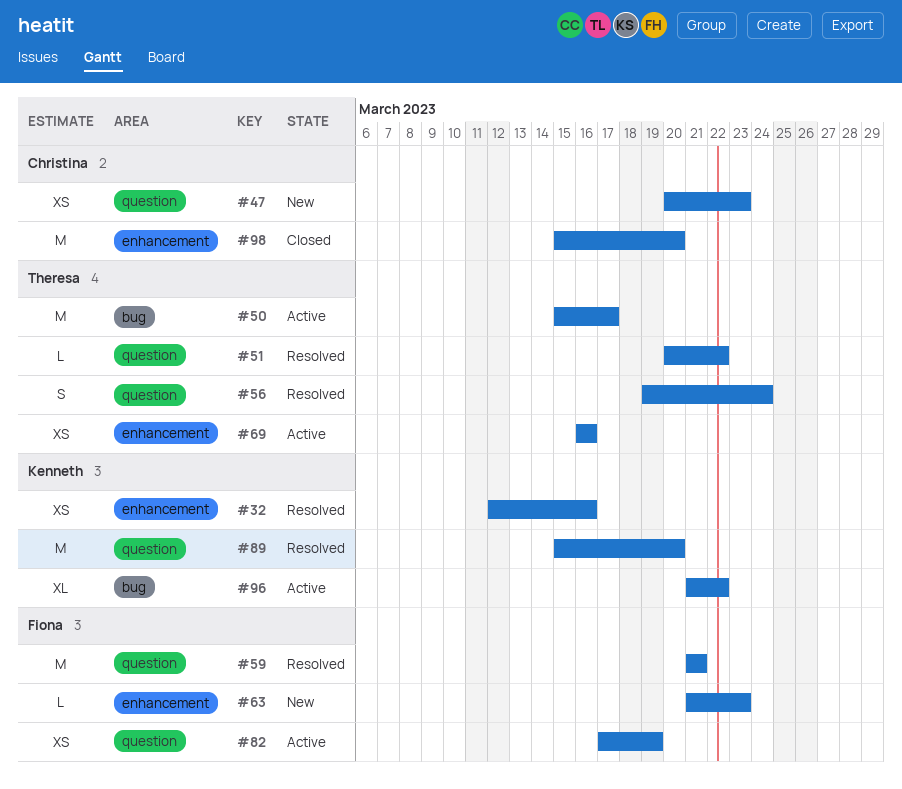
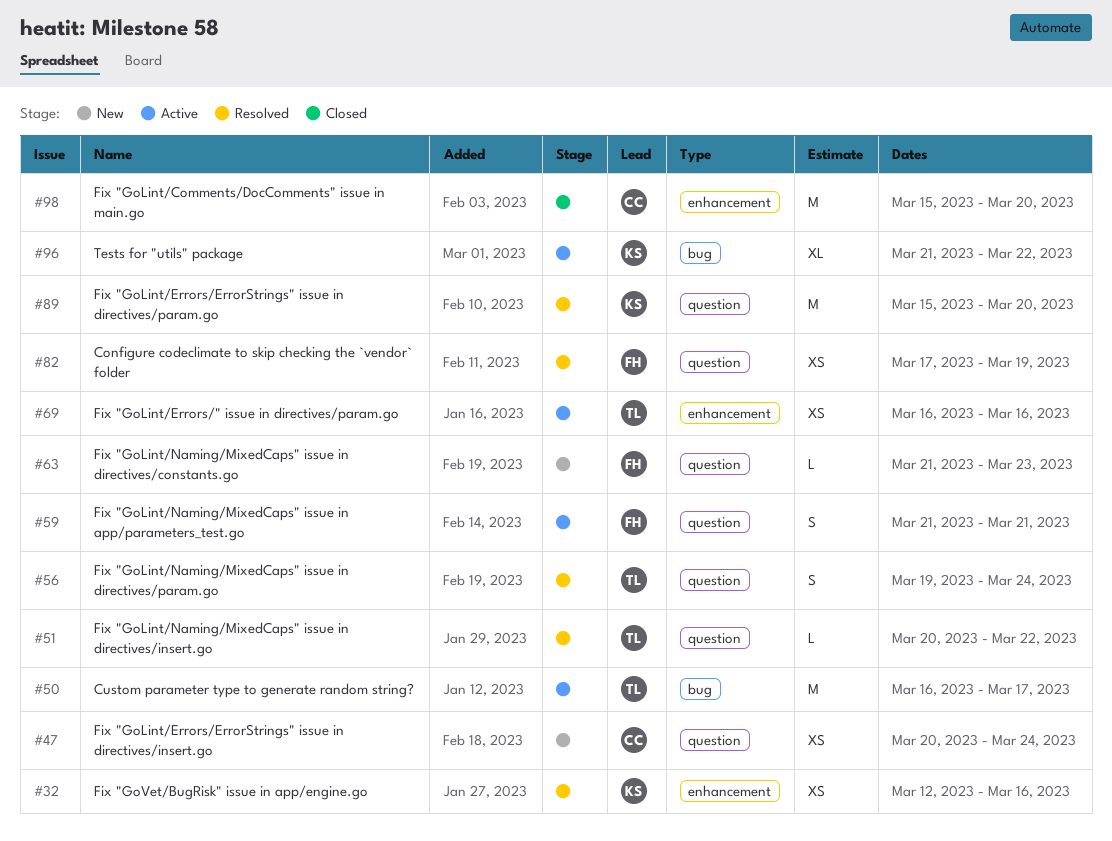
#47, due: Mar 23 -> Mar 24
#50, start: Mar 15 -> Mar 16
#59, status: Resolved -> Active
#59, estimate: M -> S
#63, label: enhancement -> question
#82, status: Active -> Resolved

